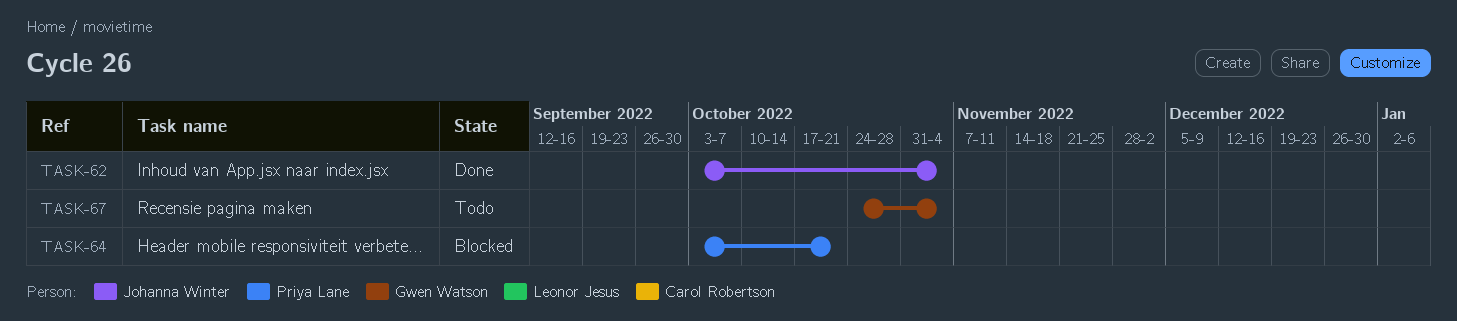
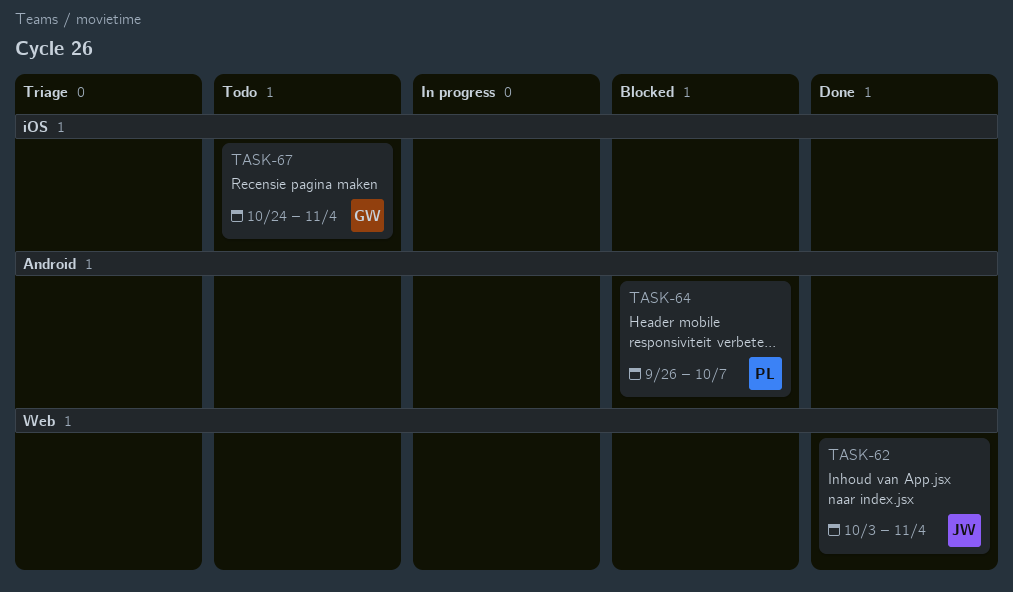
TASK-64, start: Oct 3 -> Sep 26
TASK-64, due: Oct 21 -> Oct 7

